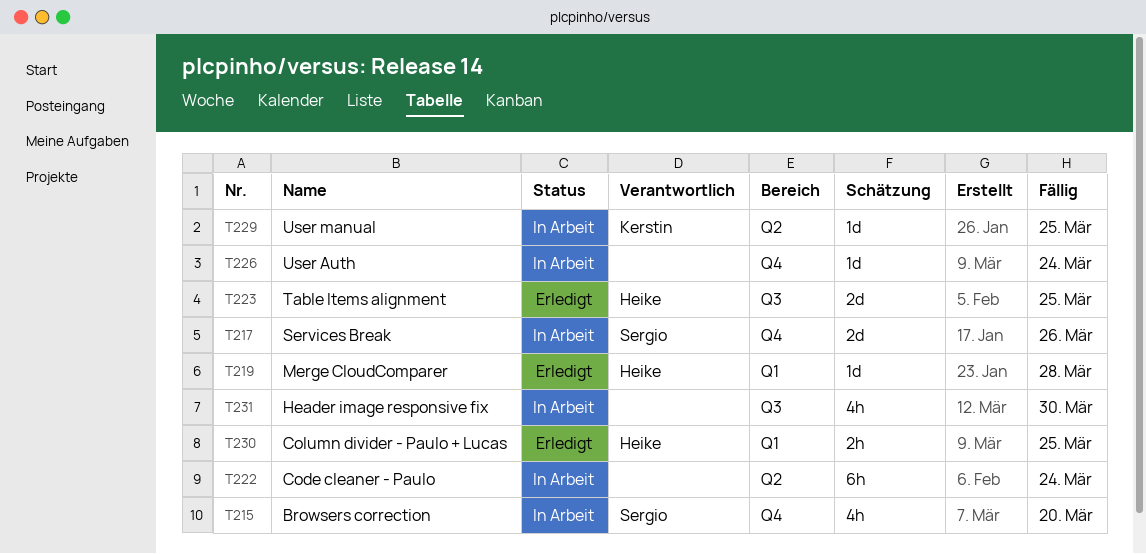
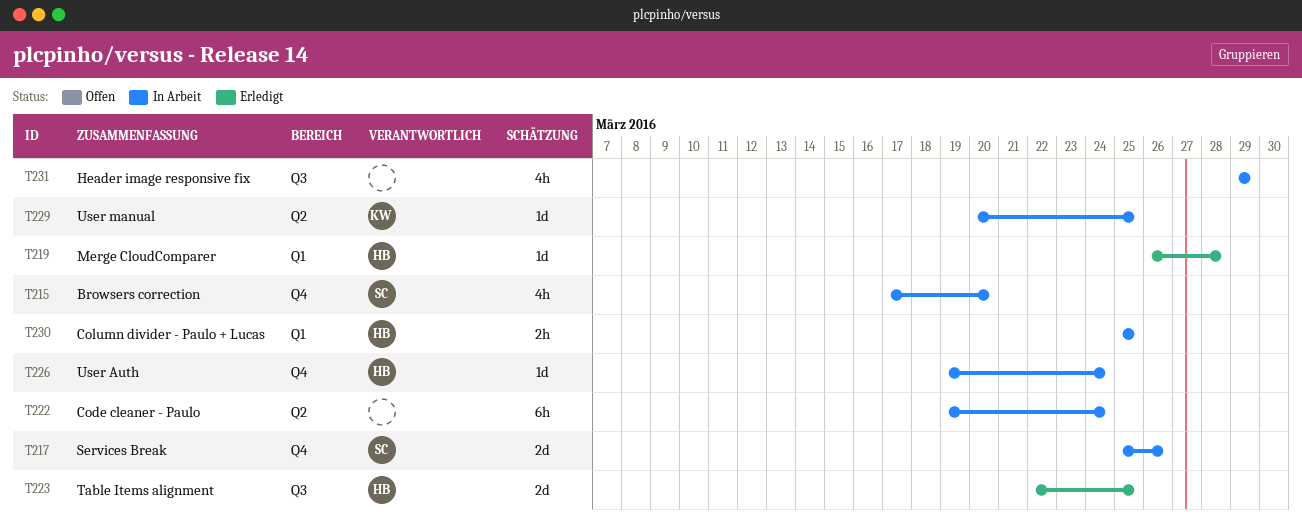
T226, owner: none -> Heike
T230, status: Erledigt -> In Arbeit
T231, due: Mar 30 -> Mar 29

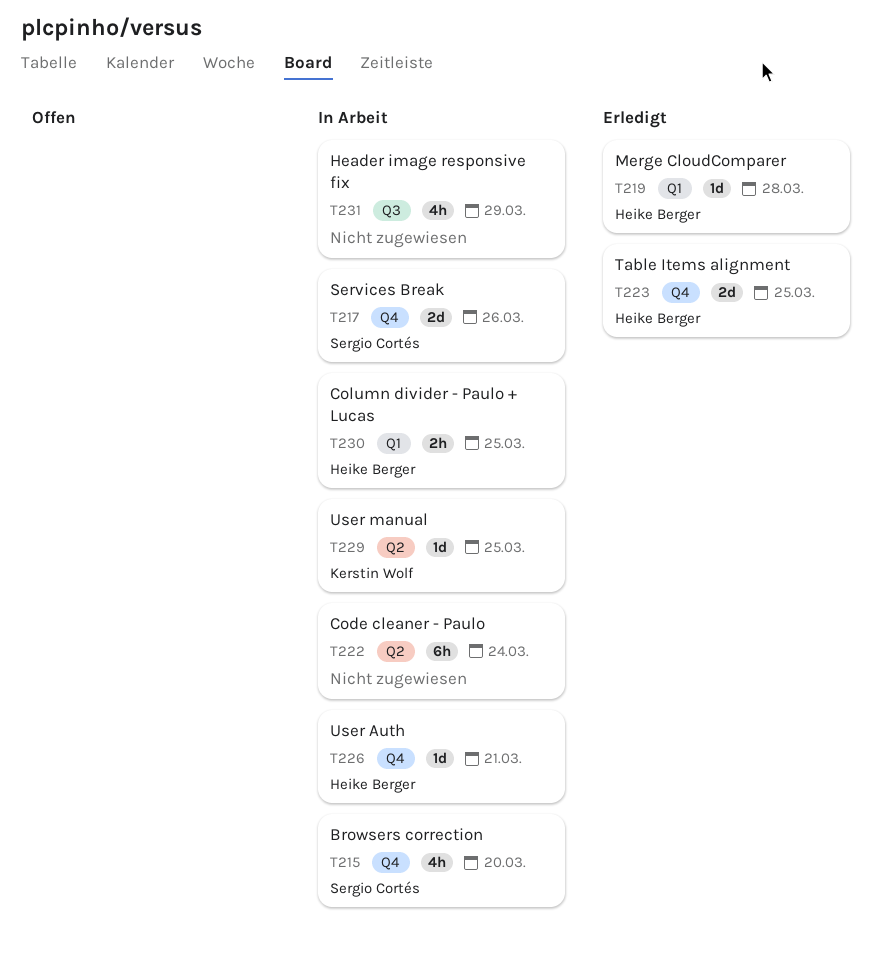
T223, label: Q3 -> Q4
T226, due: Mar 24 -> Mar 21

